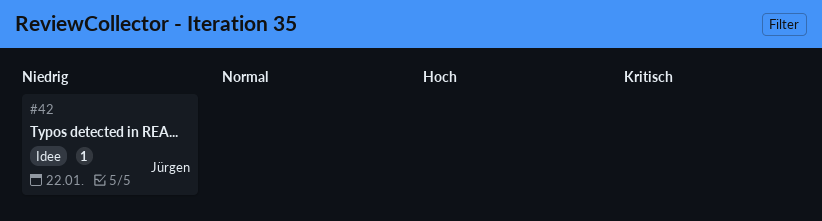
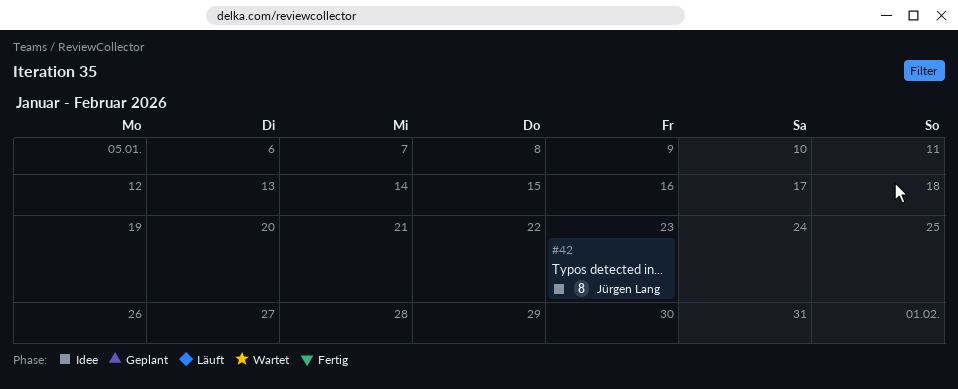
#42, estimate: 1 -> 8
#42, due: Jan 22 -> Jan 23

